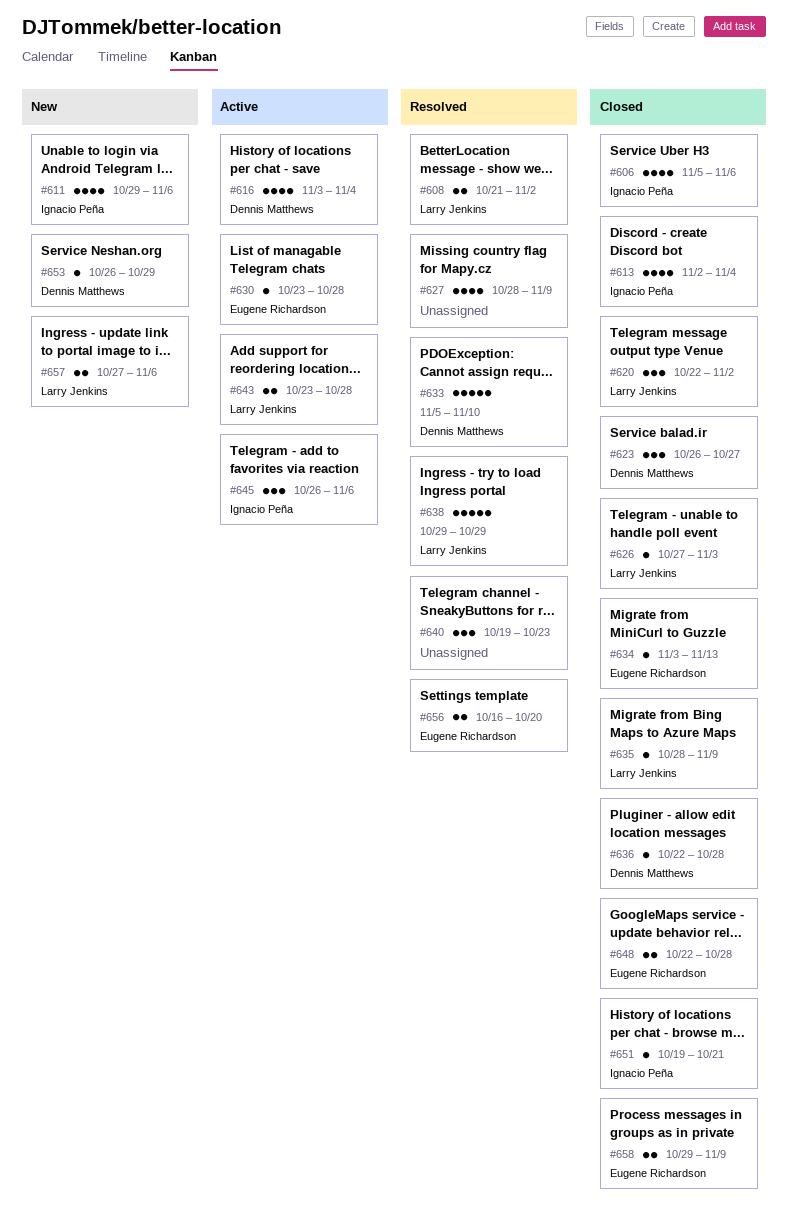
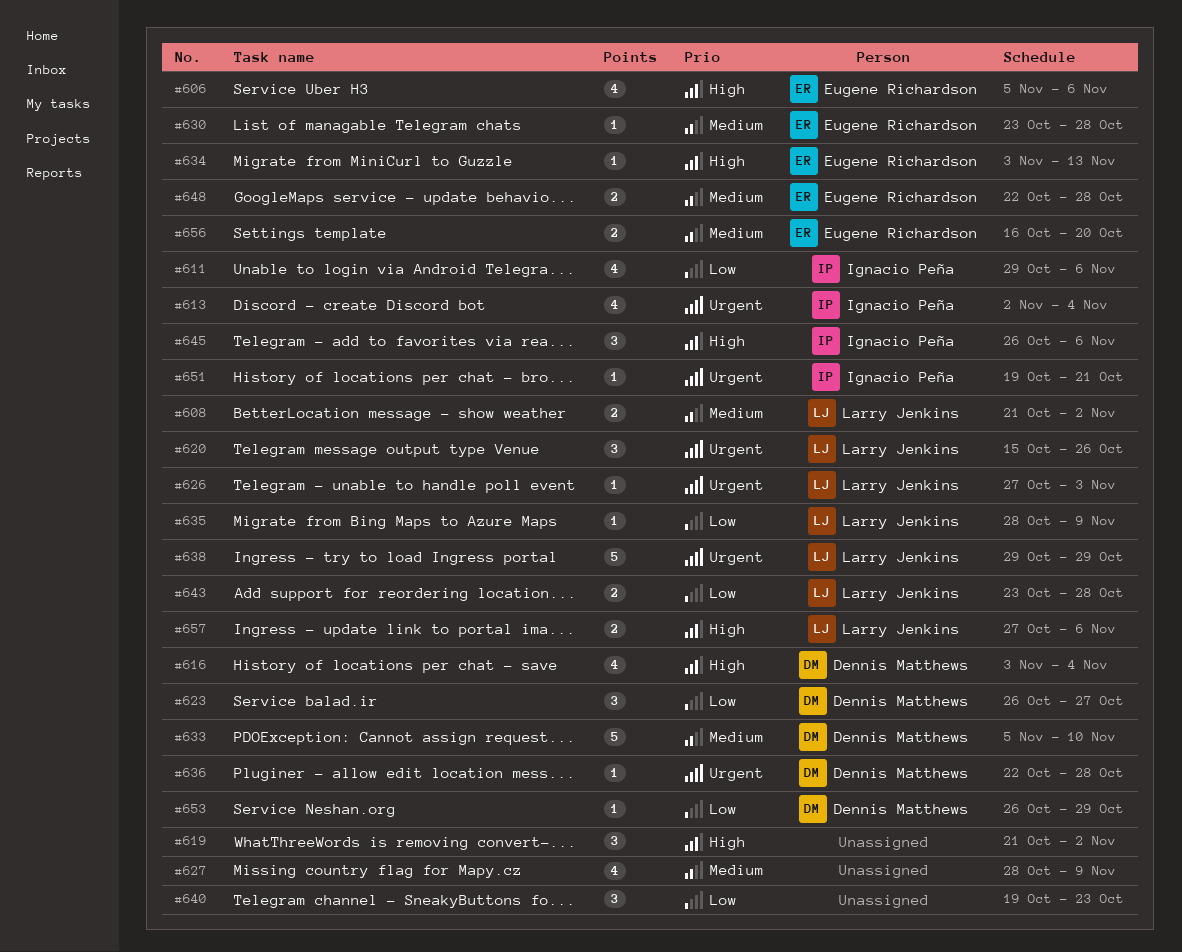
#606, owner: Ignacio Peña -> Eugene Richardson
#619: none -> present
#620, start: Oct 22 -> Oct 15
#620, due: Nov 2 -> Oct 26
#658: present -> none

